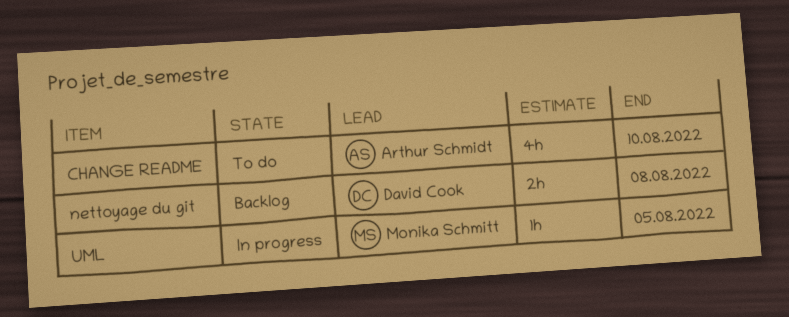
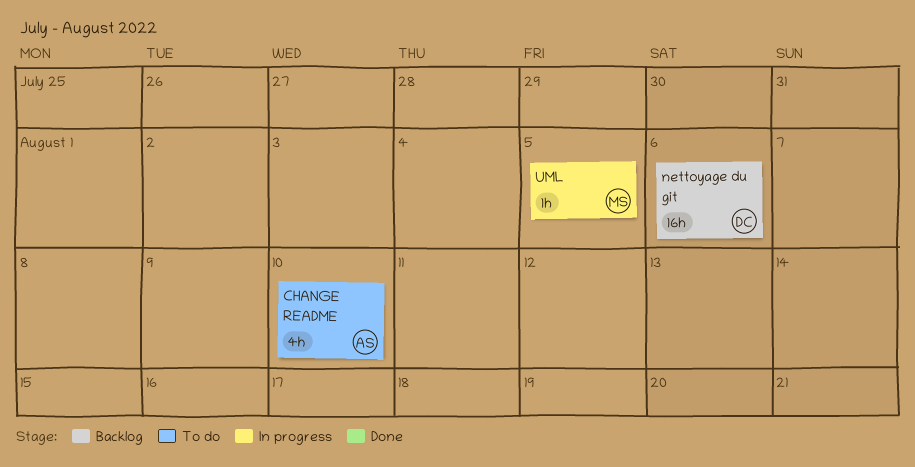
nettoyage du git, estimate: 2h -> 16h
nettoyage du git, due: Aug 8 -> Aug 6

